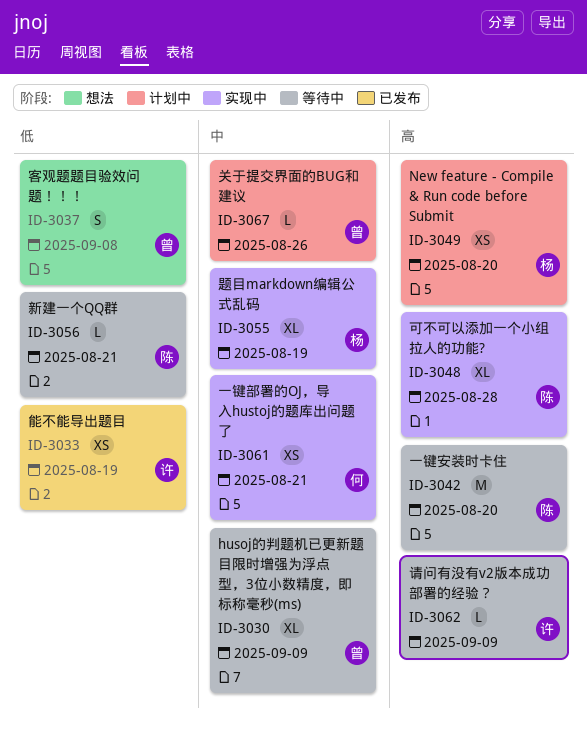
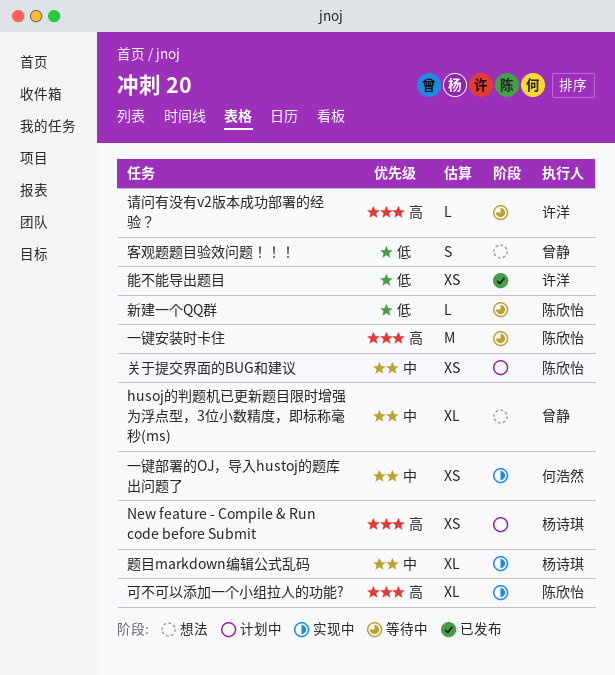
husoj的判题机已更新题目限时增强为浮点型，3位小数精度，即标称毫秒(ms), status: 等待中 -> 想法
关于提交界面的BUG和建议, owner: 曾静 -> 陈欣怡
关于提交界面的BUG和建议, estimate: L -> XS

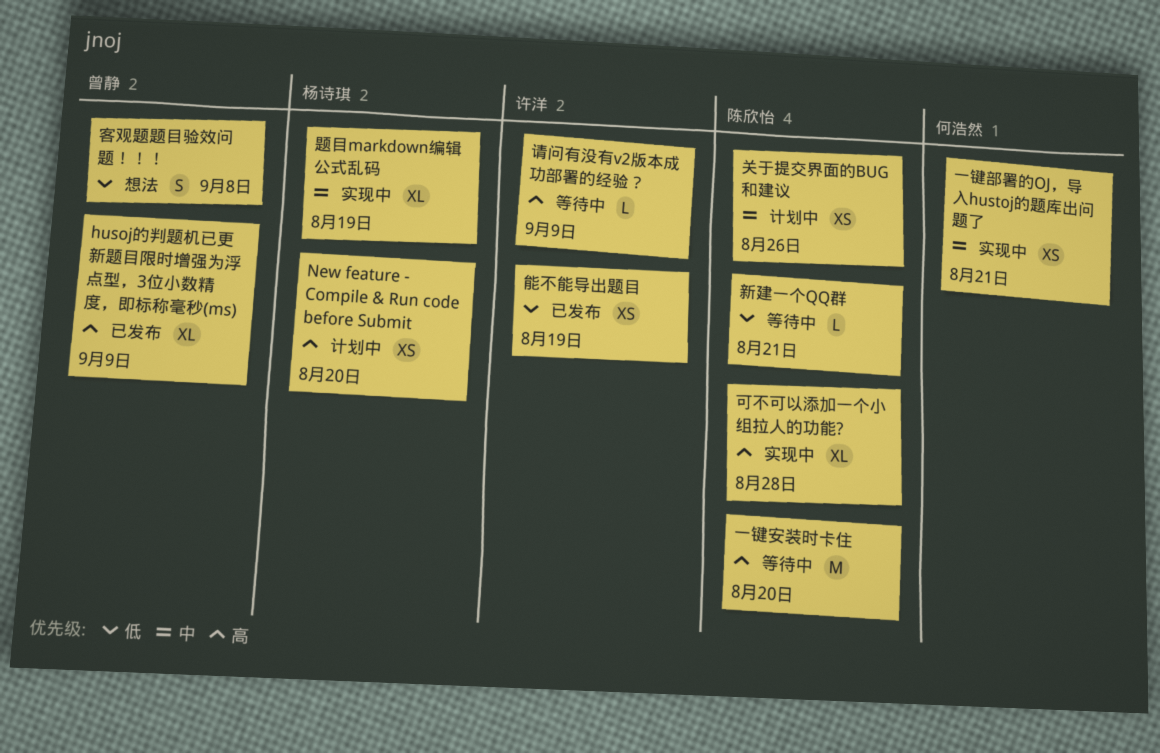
husoj的判题机已更新题目限时增强为浮点型，3位小数精度，即标称毫秒(ms), status: 想法 -> 已发布
husoj的判题机已更新题目限时增强为浮点型，3位小数精度，即标称毫秒(ms), priority: 中 -> 高

